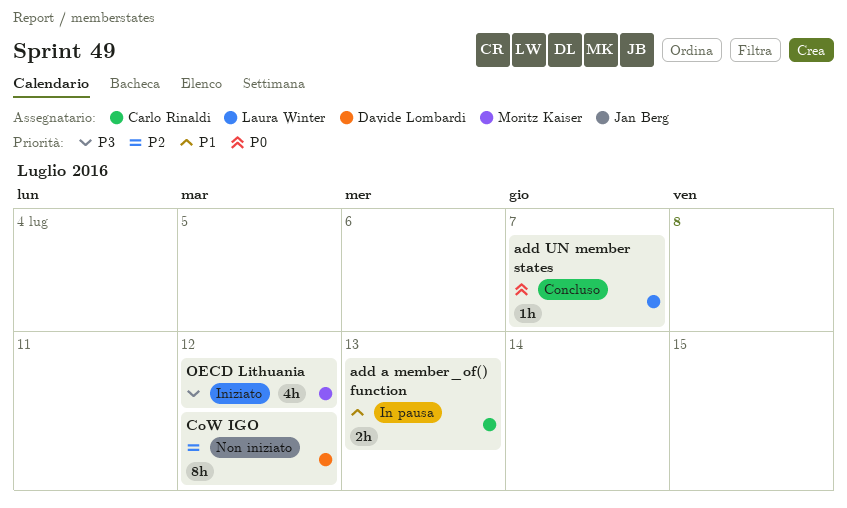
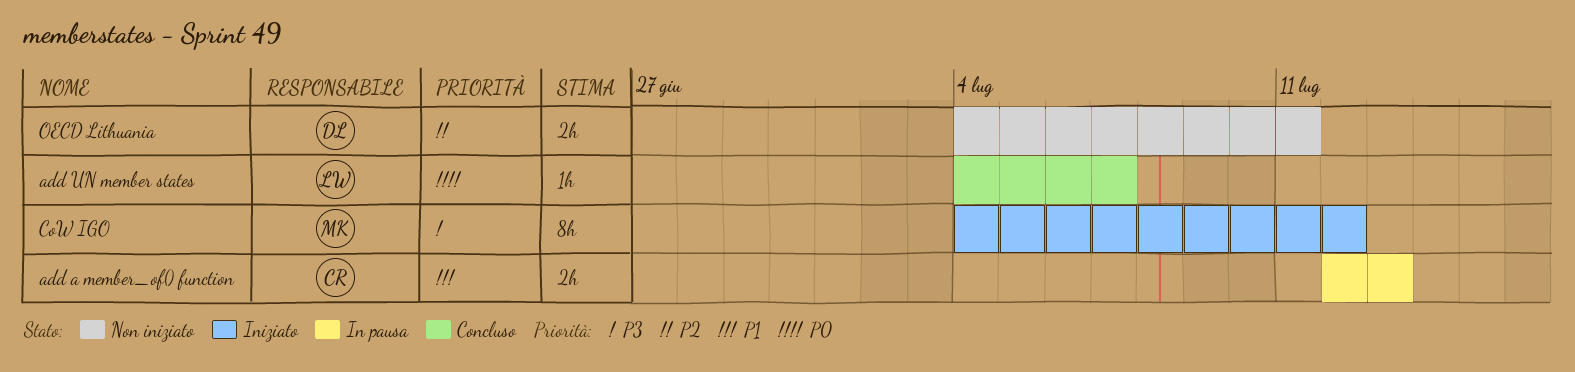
CoW IGO, status: Non iniziato -> Iniziato
CoW IGO, owner: Davide Lombardi -> Moritz Kaiser
CoW IGO, priority: P2 -> P3
OECD Lithuania, status: Iniziato -> Non iniziato
OECD Lithuania, owner: Moritz Kaiser -> Davide Lombardi
OECD Lithuania, priority: P3 -> P2
OECD Lithuania, estimate: 4h -> 2h
OECD Lithuania, due: Jul 12 -> Jul 11

